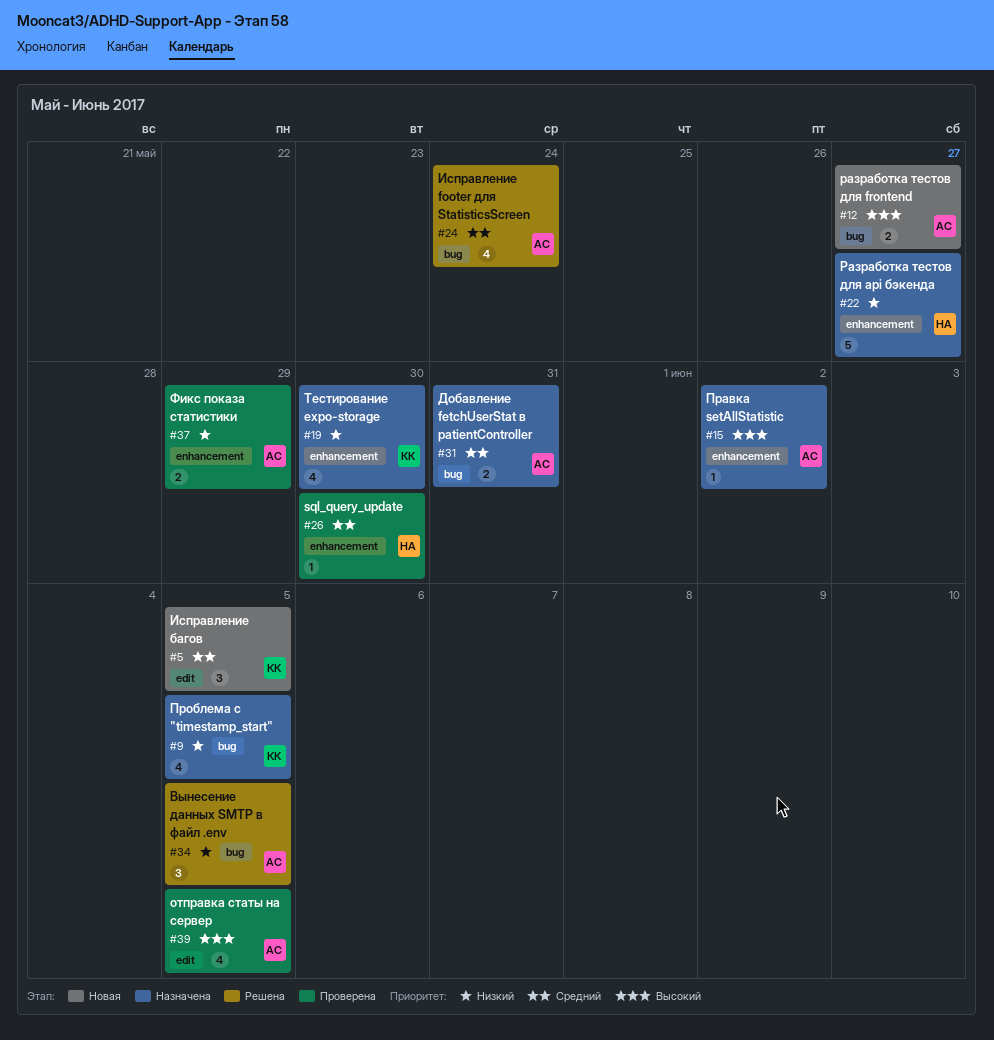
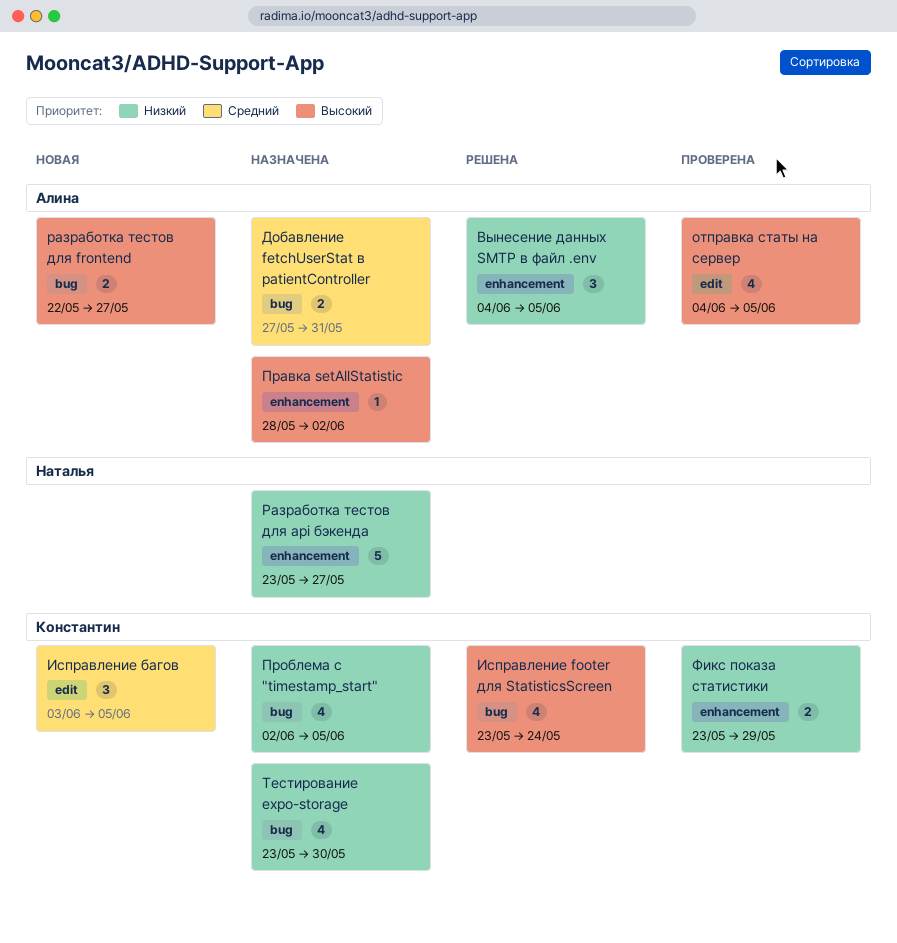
sql_query_update: present -> none
Вынесение данных SMTP в файл .env, label: bug -> enhancement
Исправление footer для StatisticsScreen, owner: Алина -> Константин
Исправление footer для StatisticsScreen, priority: Средний -> Высокий
Тестирование expo-storage, label: enhancement -> bug
Фикс показа статистики, owner: Алина -> Константин

